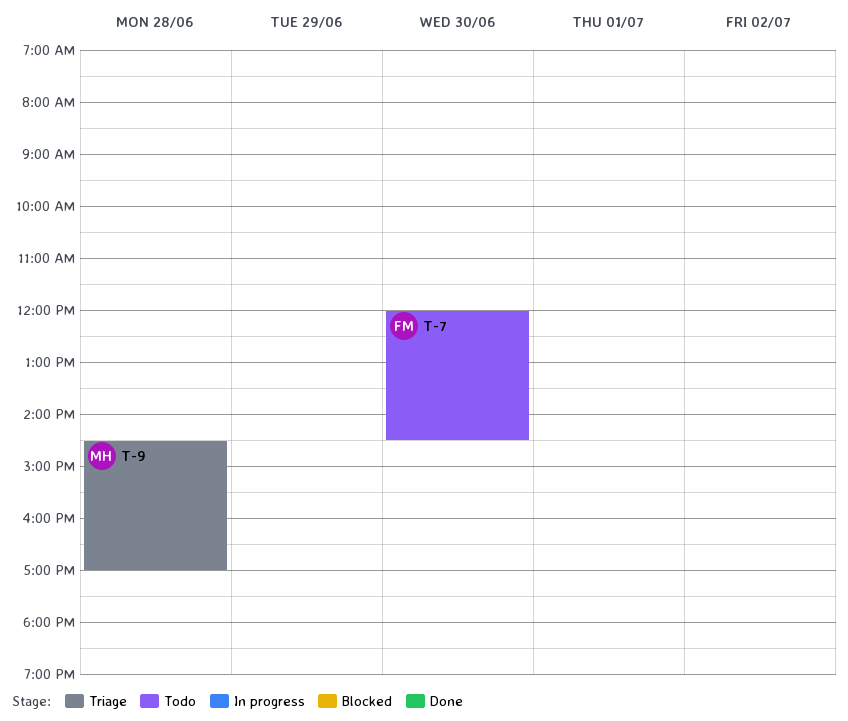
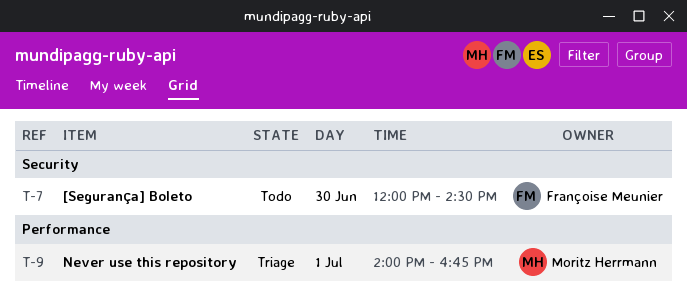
T-9, day: Jun 28 -> Jul 1
T-9, begins: 14:30 -> 14:00
T-9, ends: 17:00 -> 16:45

